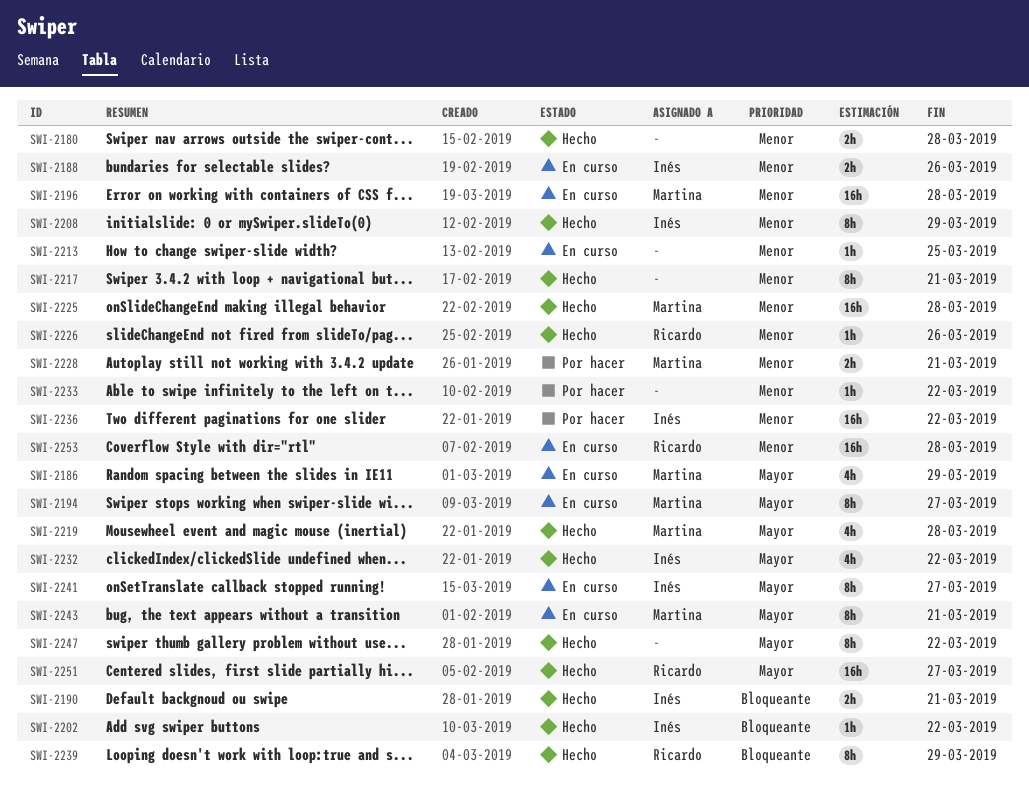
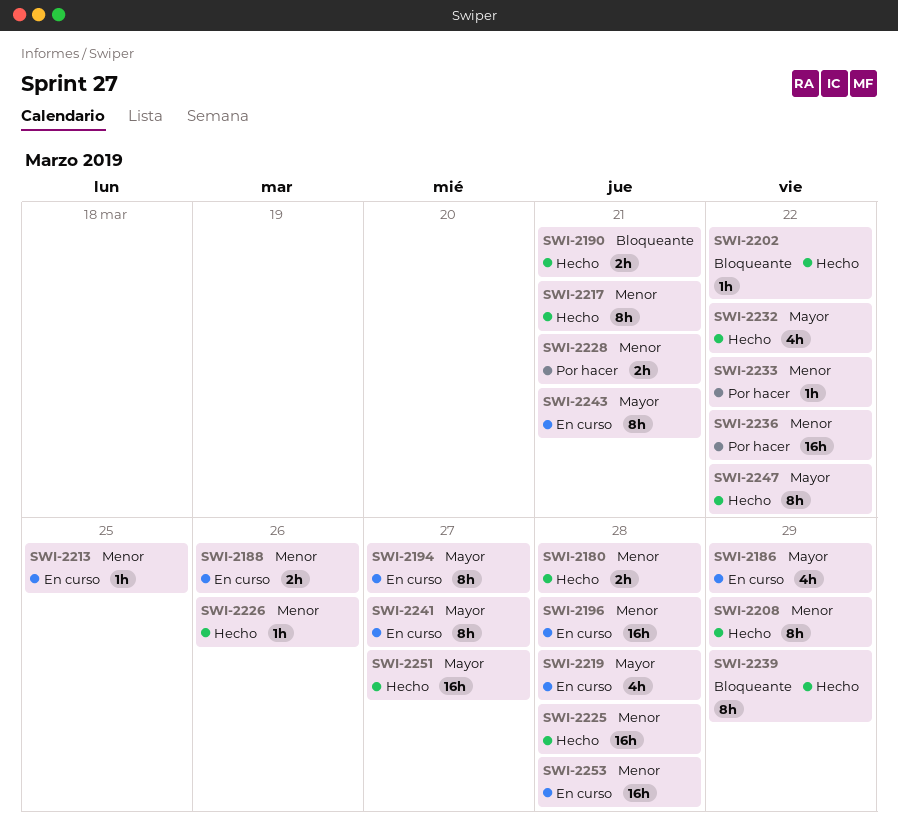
SWI-2219, status: Hecho -> En curso

